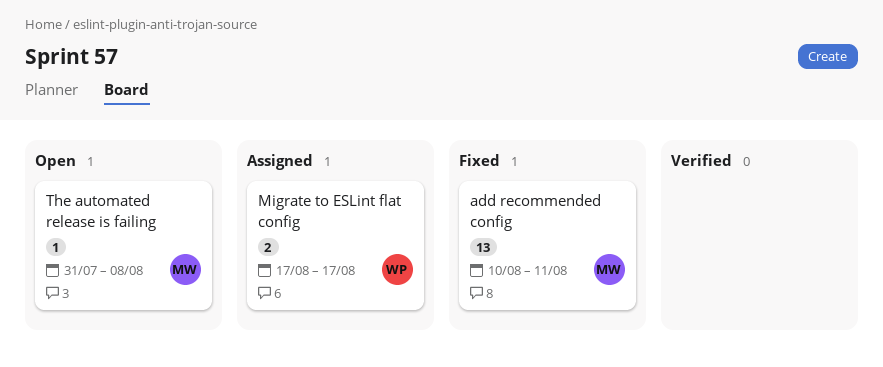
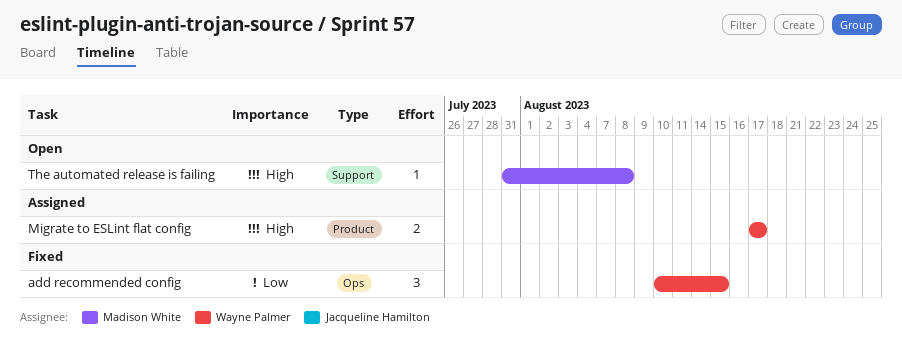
add recommended config, owner: Madison White -> Wayne Palmer
add recommended config, estimate: 13 -> 3
add recommended config, due: Aug 11 -> Aug 15

